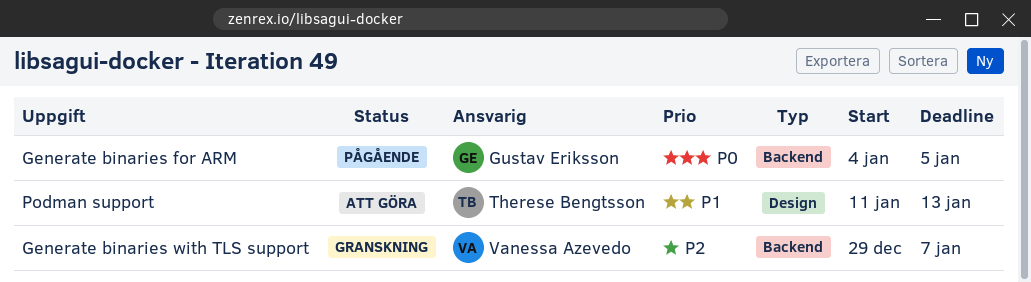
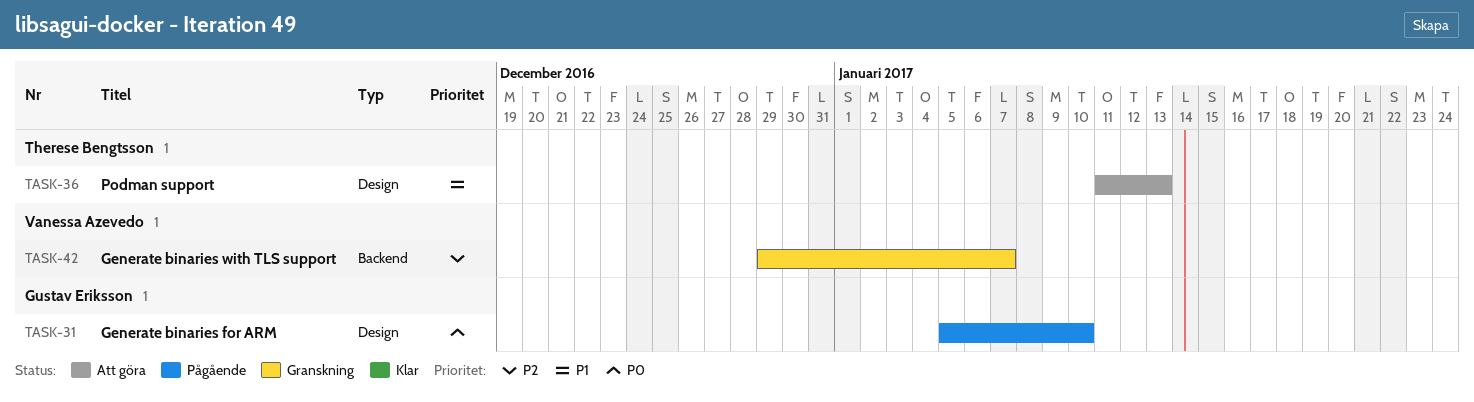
Generate binaries for ARM, label: Backend -> Design
Generate binaries for ARM, start: Jan 4 -> Jan 5
Generate binaries for ARM, due: Jan 5 -> Jan 10

